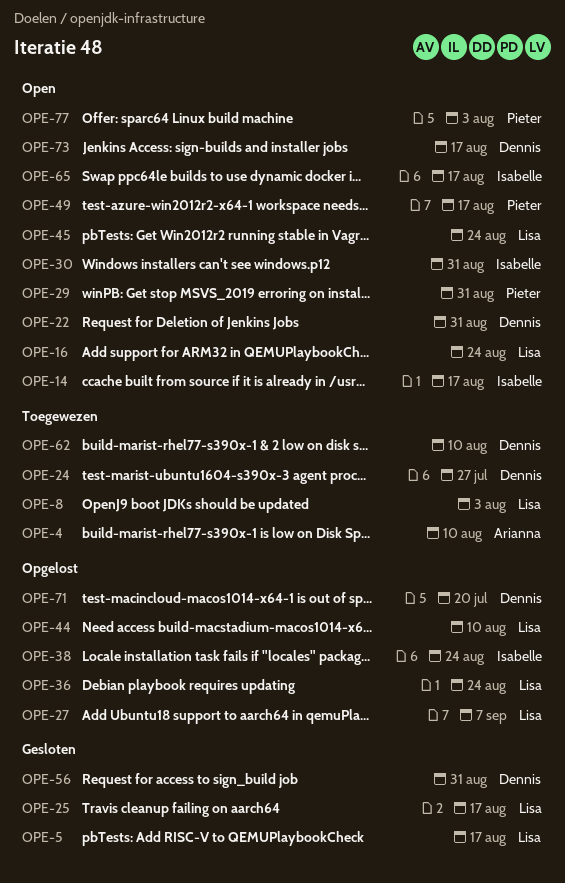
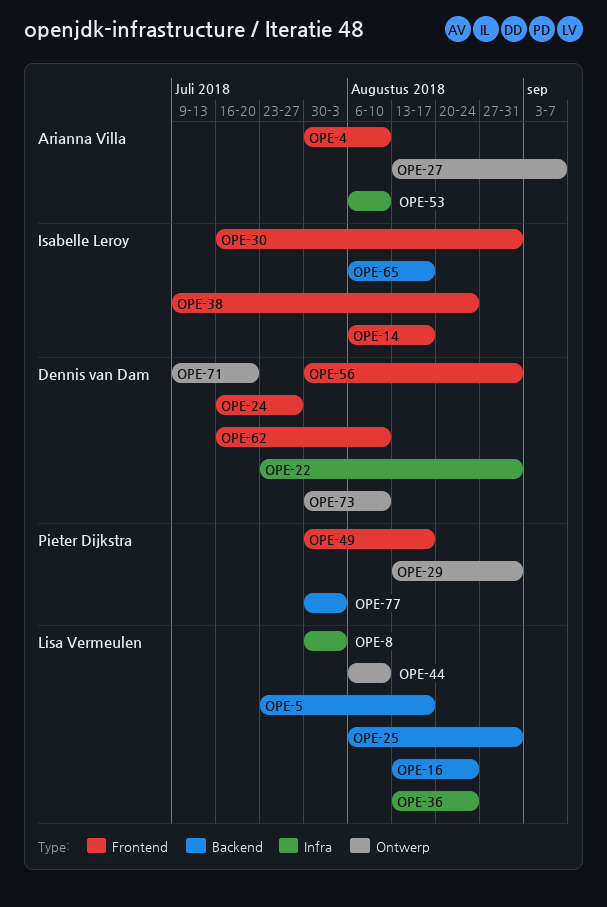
OPE-25, due: Aug 17 -> Aug 31
OPE-27, owner: Lisa Vermeulen -> Arianna Villa
OPE-45: present -> none
OPE-53: none -> present
OPE-73, due: Aug 17 -> Aug 10

